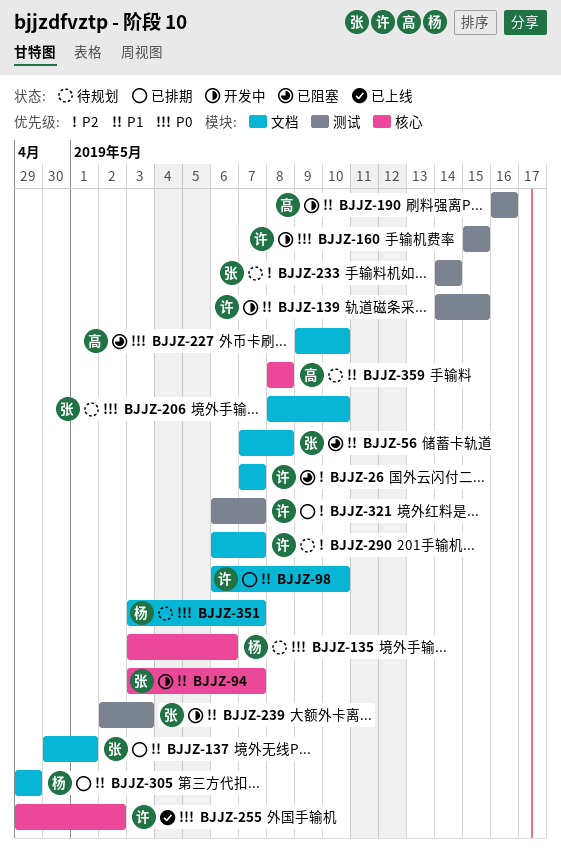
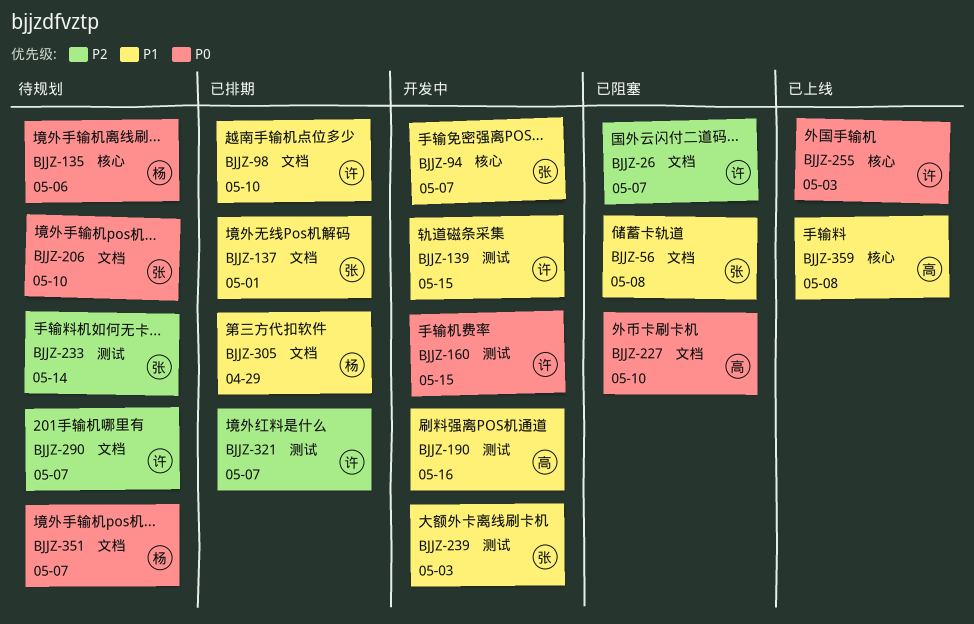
BJJZ-255, due: May 2 -> May 3
BJJZ-359, status: 待规划 -> 已上线

